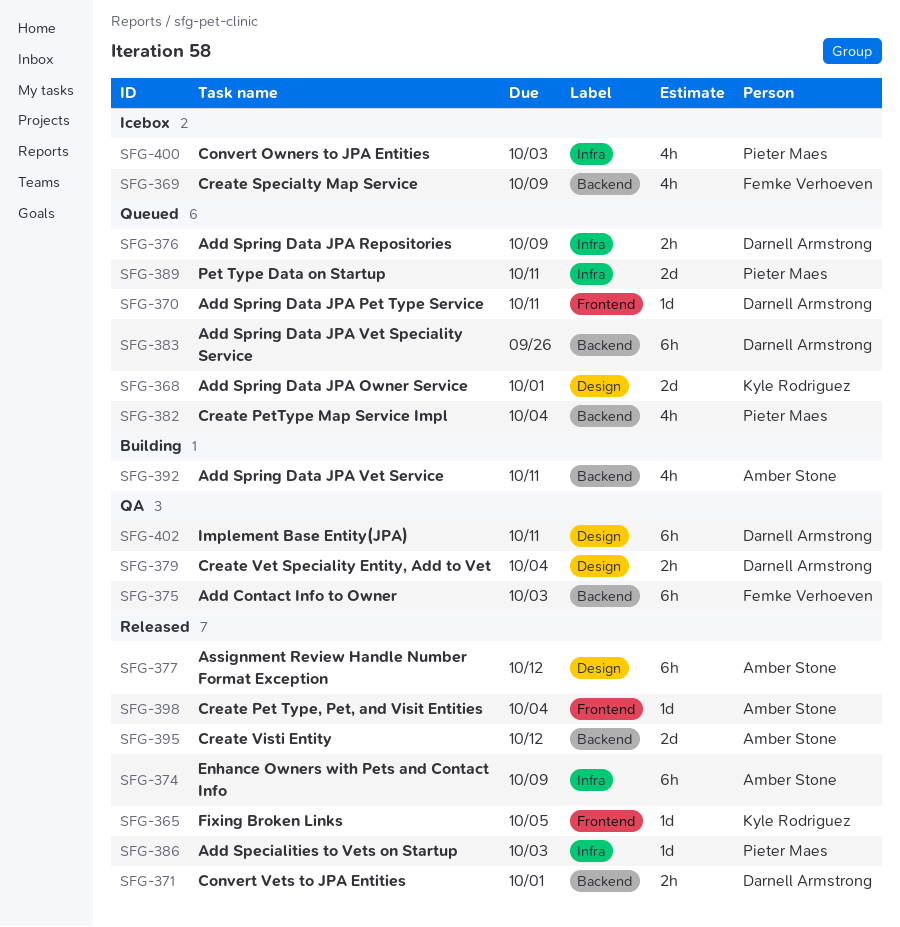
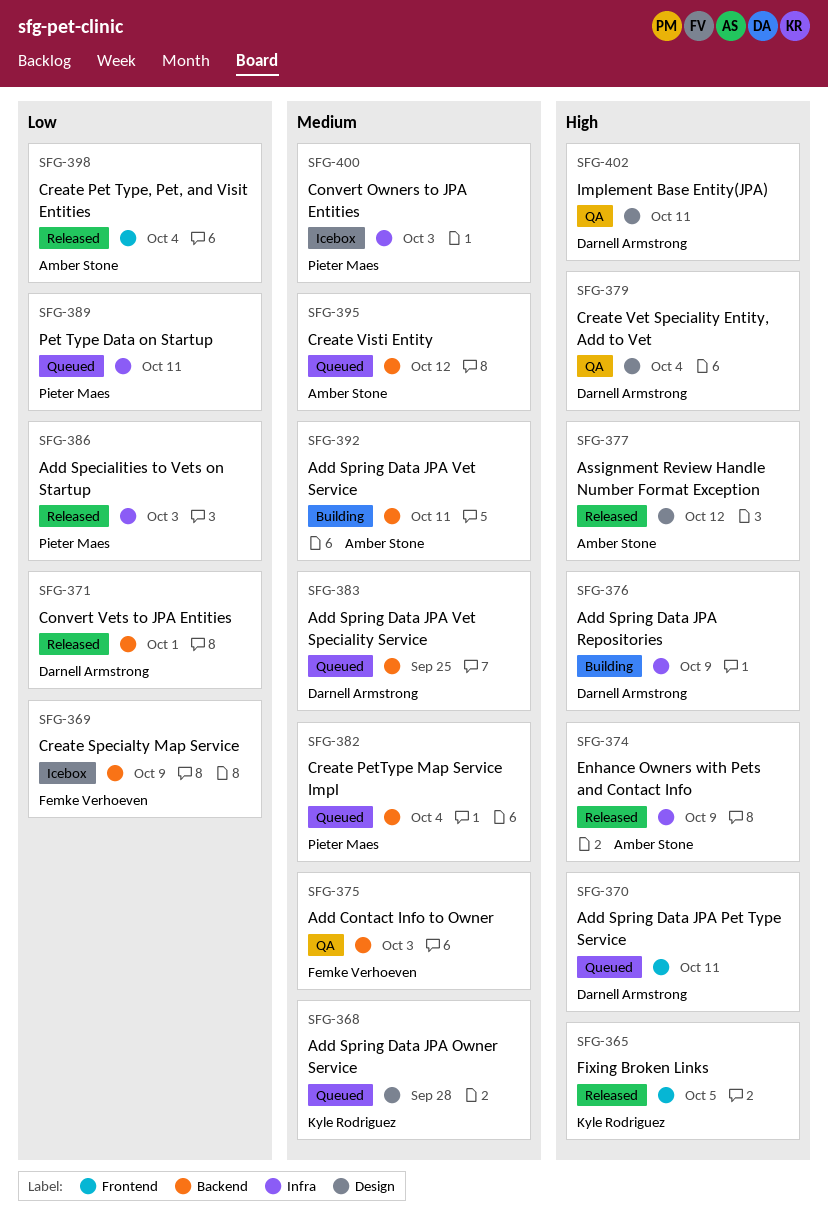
SFG-368, due: Oct 1 -> Sep 28
SFG-376, status: Queued -> Building
SFG-383, due: Sep 26 -> Sep 25
SFG-395, status: Released -> Queued

